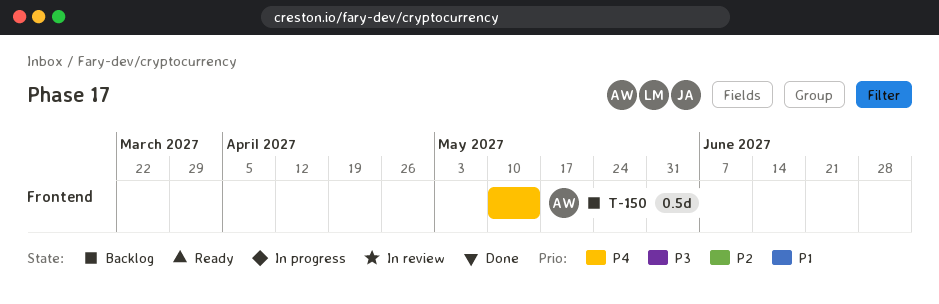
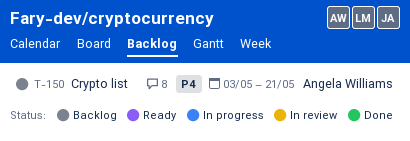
T-150, start: May 10 -> May 3
T-150, due: May 14 -> May 21

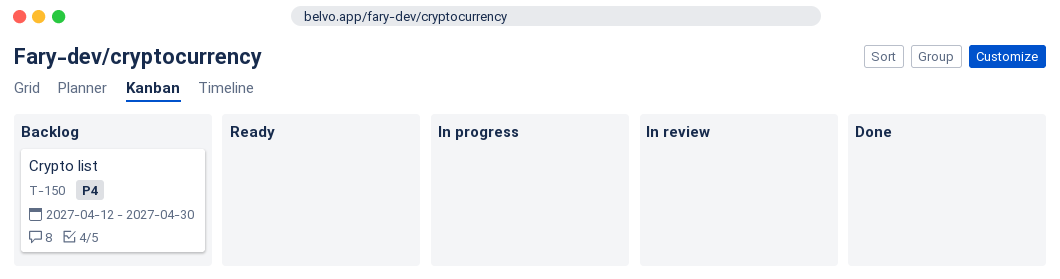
T-150, start: May 3 -> Apr 12
T-150, due: May 21 -> Apr 30

